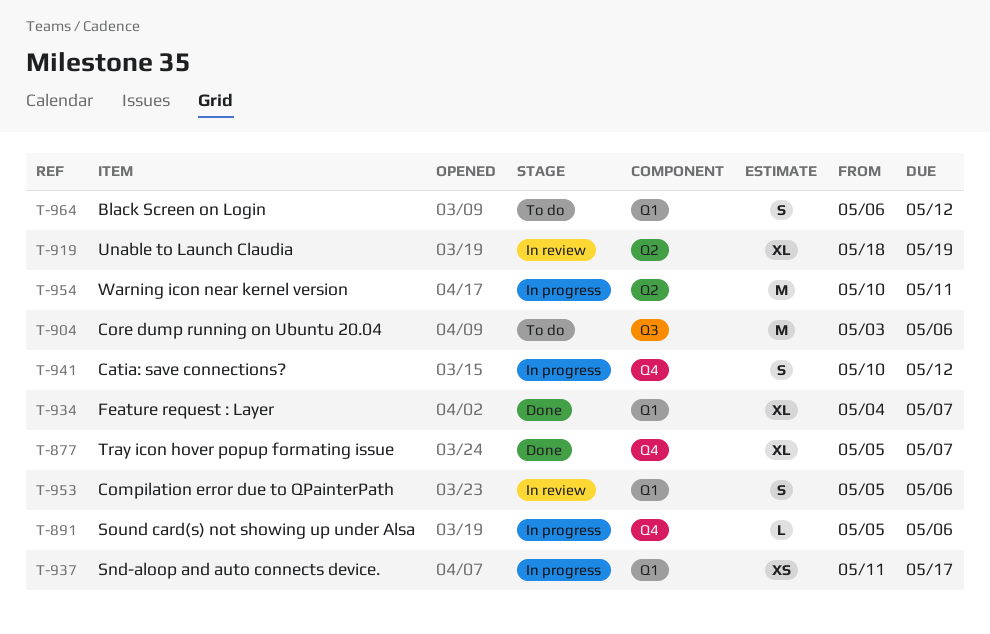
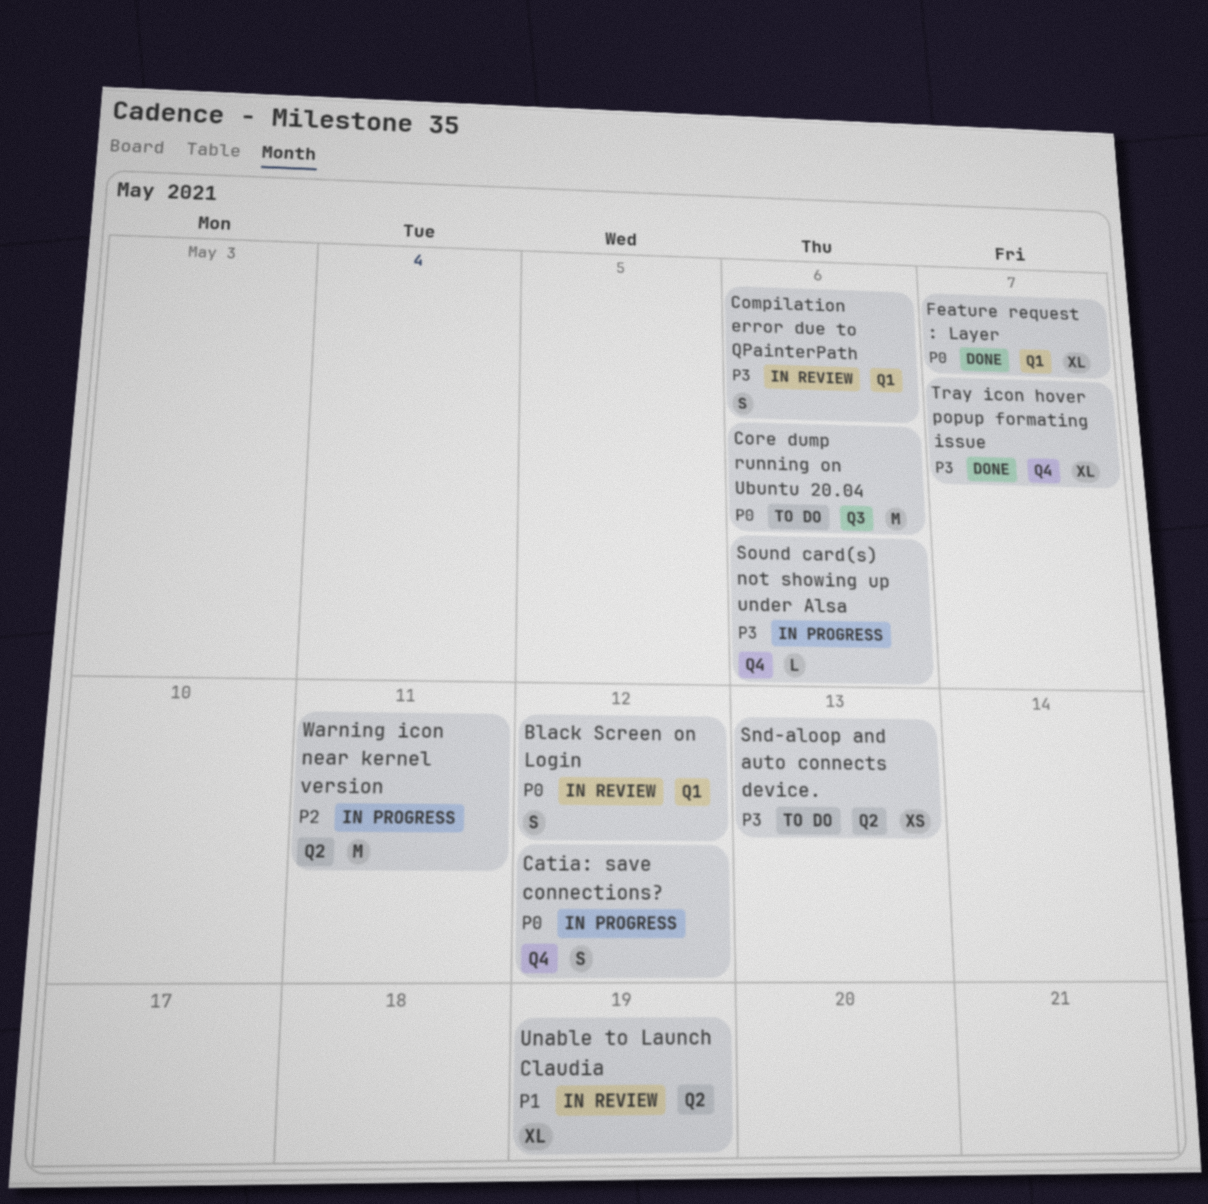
Black Screen on Login, status: To do -> In review
Snd-aloop and auto connects device., status: In progress -> To do
Snd-aloop and auto connects device., label: Q1 -> Q2
Snd-aloop and auto connects device., due: May 17 -> May 13

